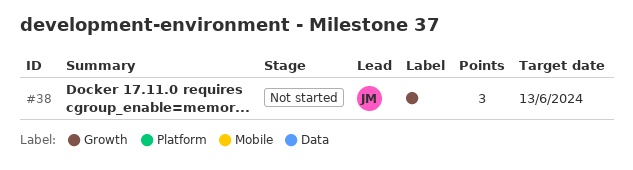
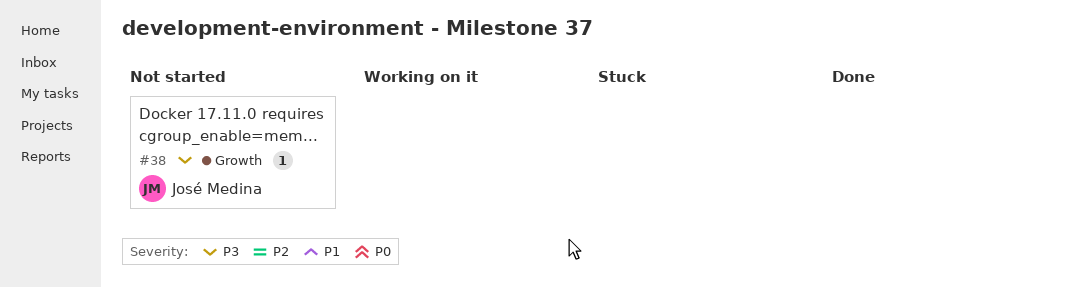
#38, estimate: 3 -> 1

